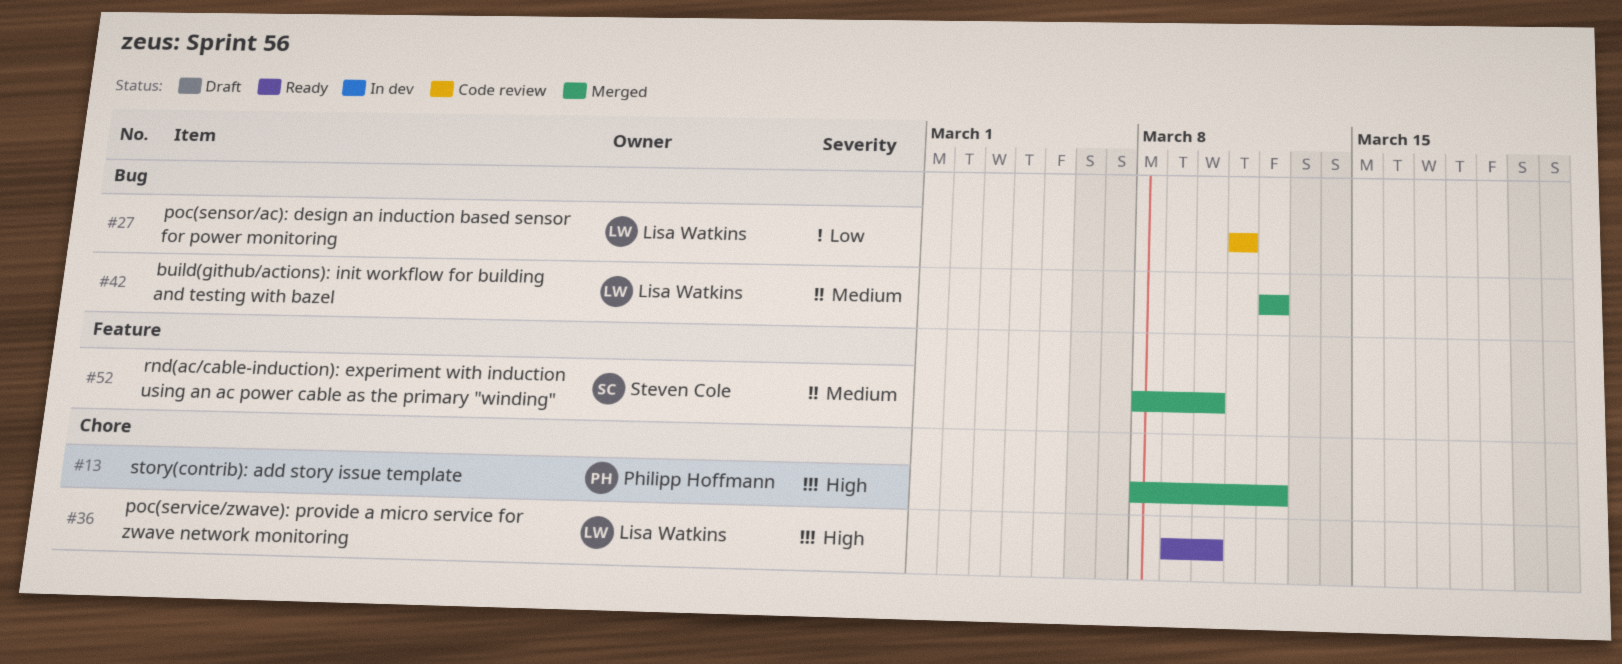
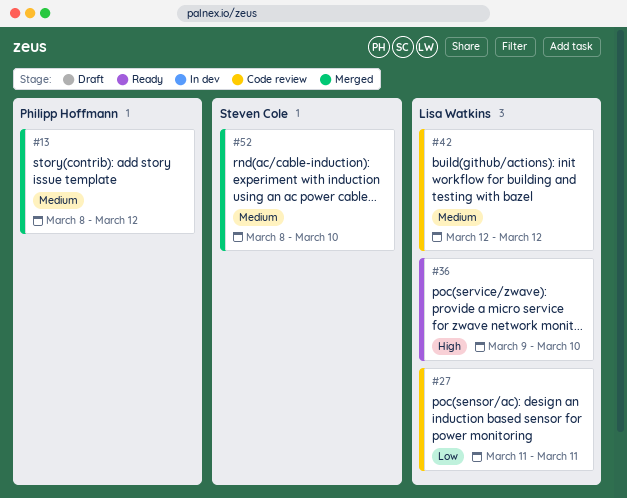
#13, priority: High -> Medium
#42, status: Merged -> Code review

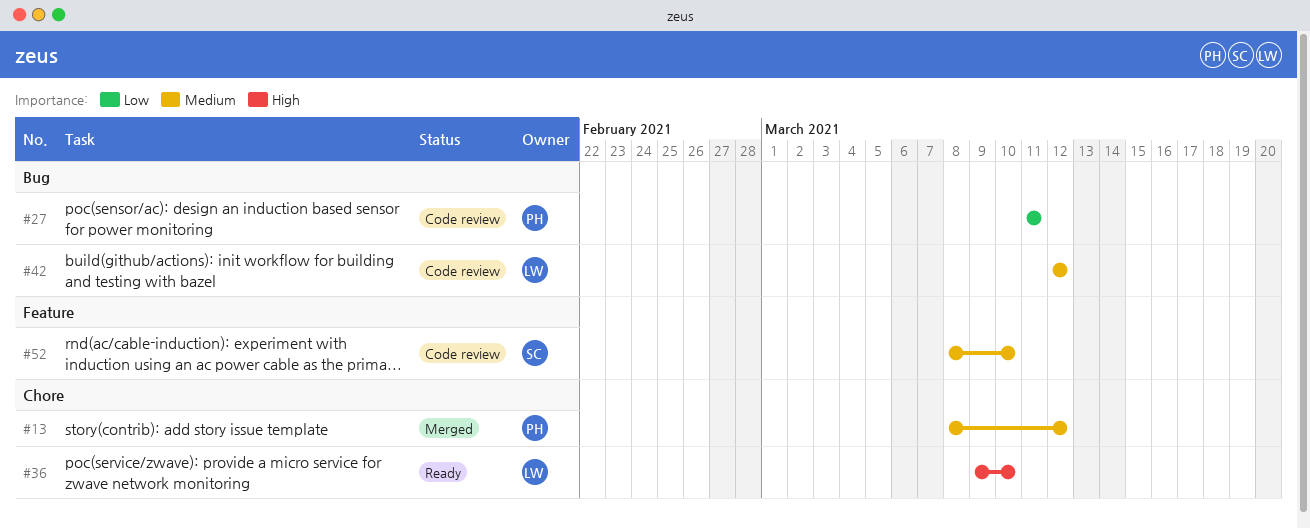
#27, owner: Lisa Watkins -> Philipp Hoffmann
#52, status: Merged -> Code review

